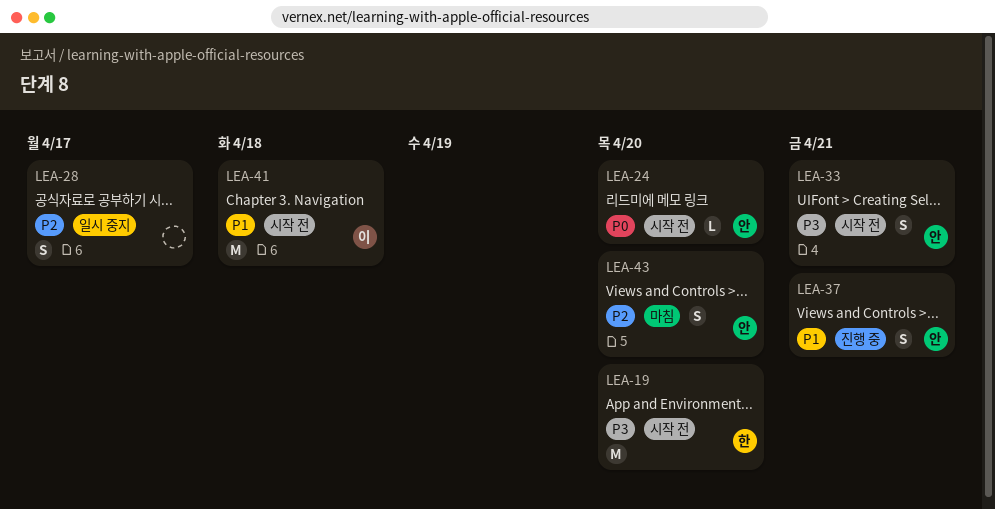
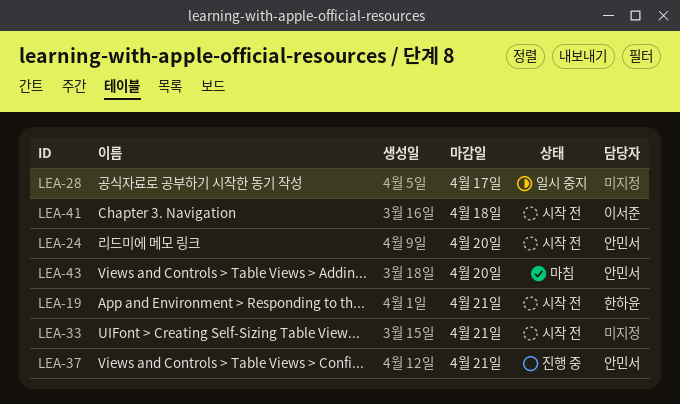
LEA-19, due: Apr 20 -> Apr 21
LEA-33, owner: 안민서 -> none

